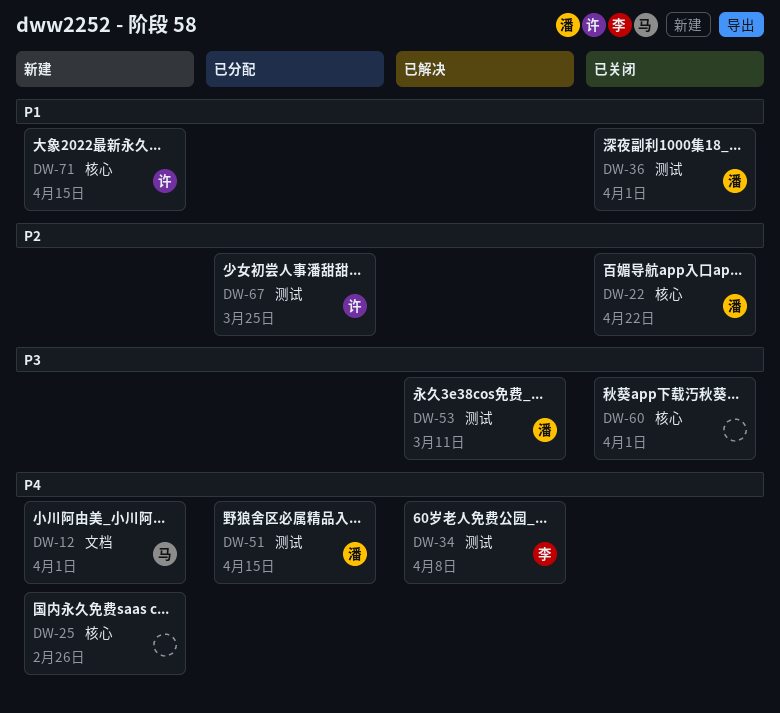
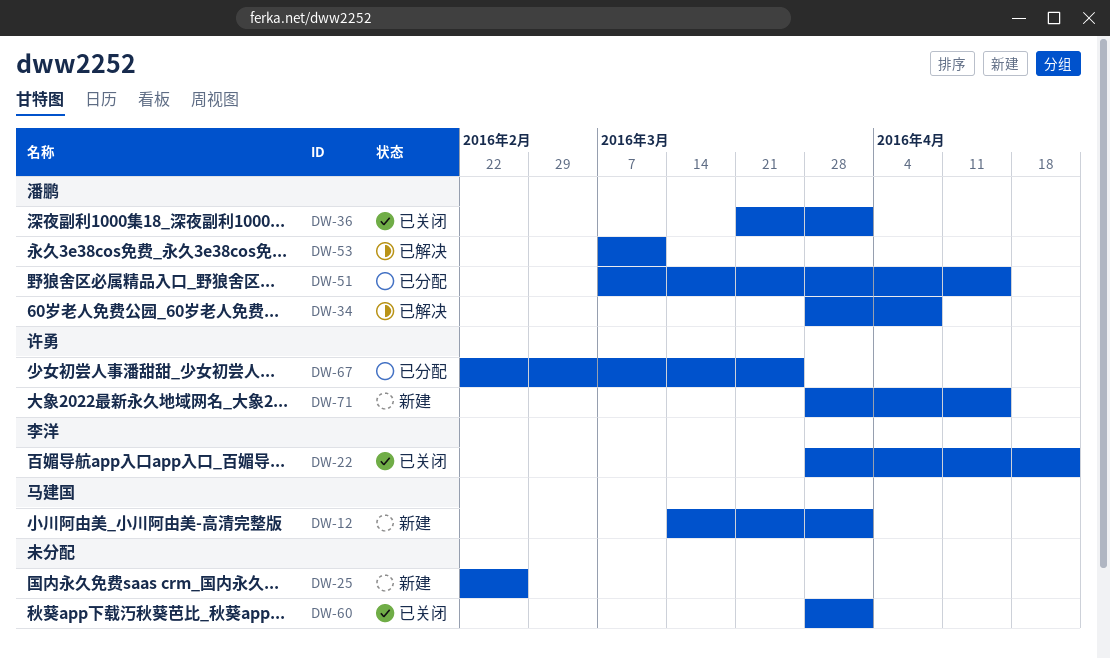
DW-22, owner: 潘鹏 -> 李洋
DW-34, owner: 李洋 -> 潘鹏

